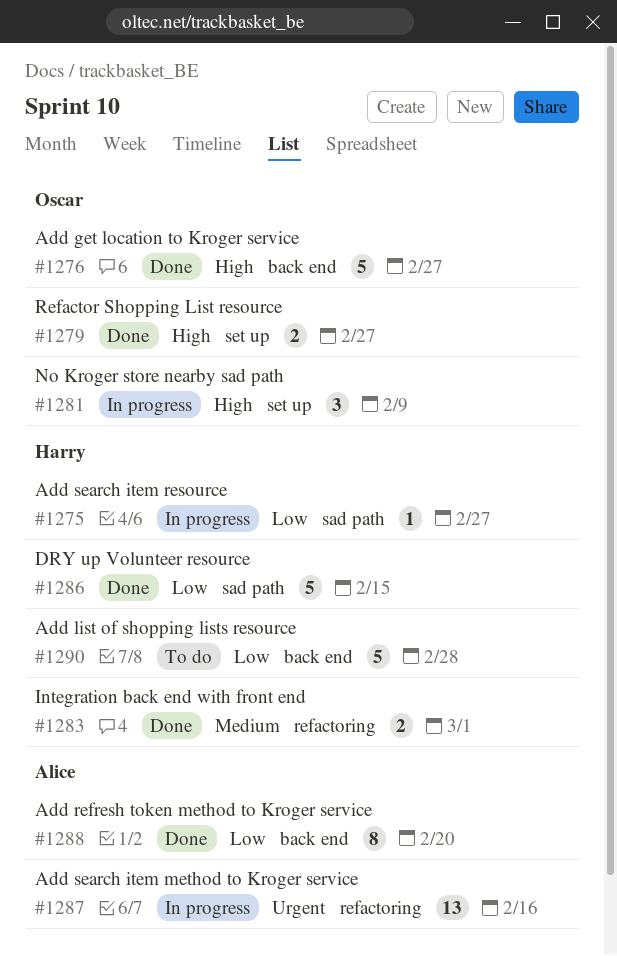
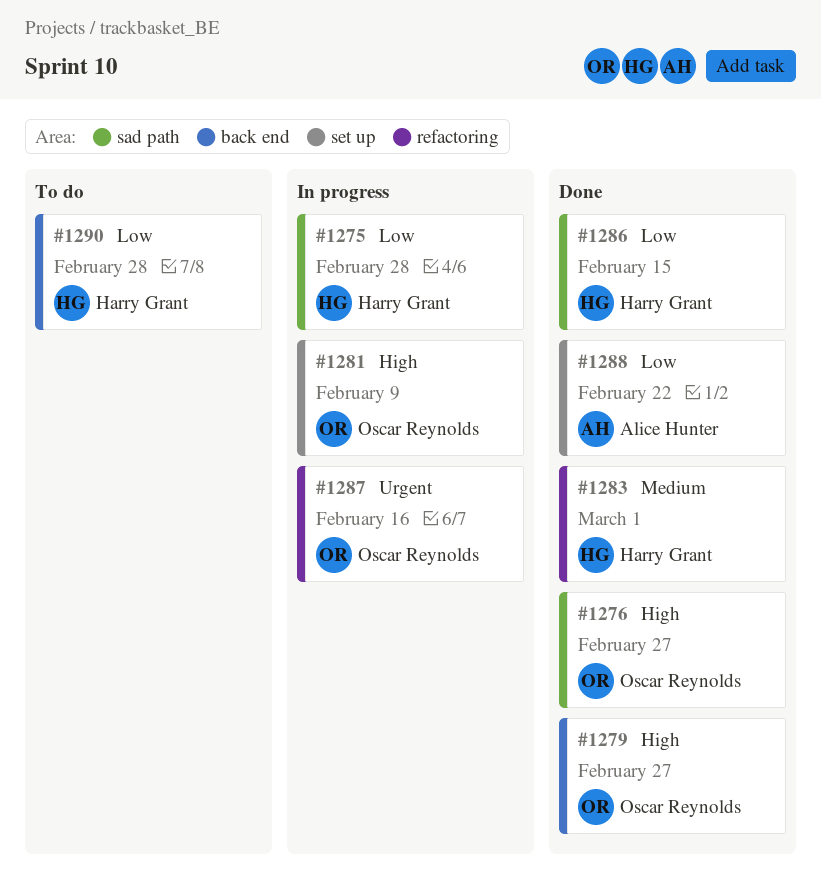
#1275, due: Feb 27 -> Feb 28
#1276, label: back end -> sad path
#1279, label: set up -> back end
#1287, owner: Alice Hunter -> Oscar Reynolds
#1288, label: back end -> set up
#1288, due: Feb 20 -> Feb 22

